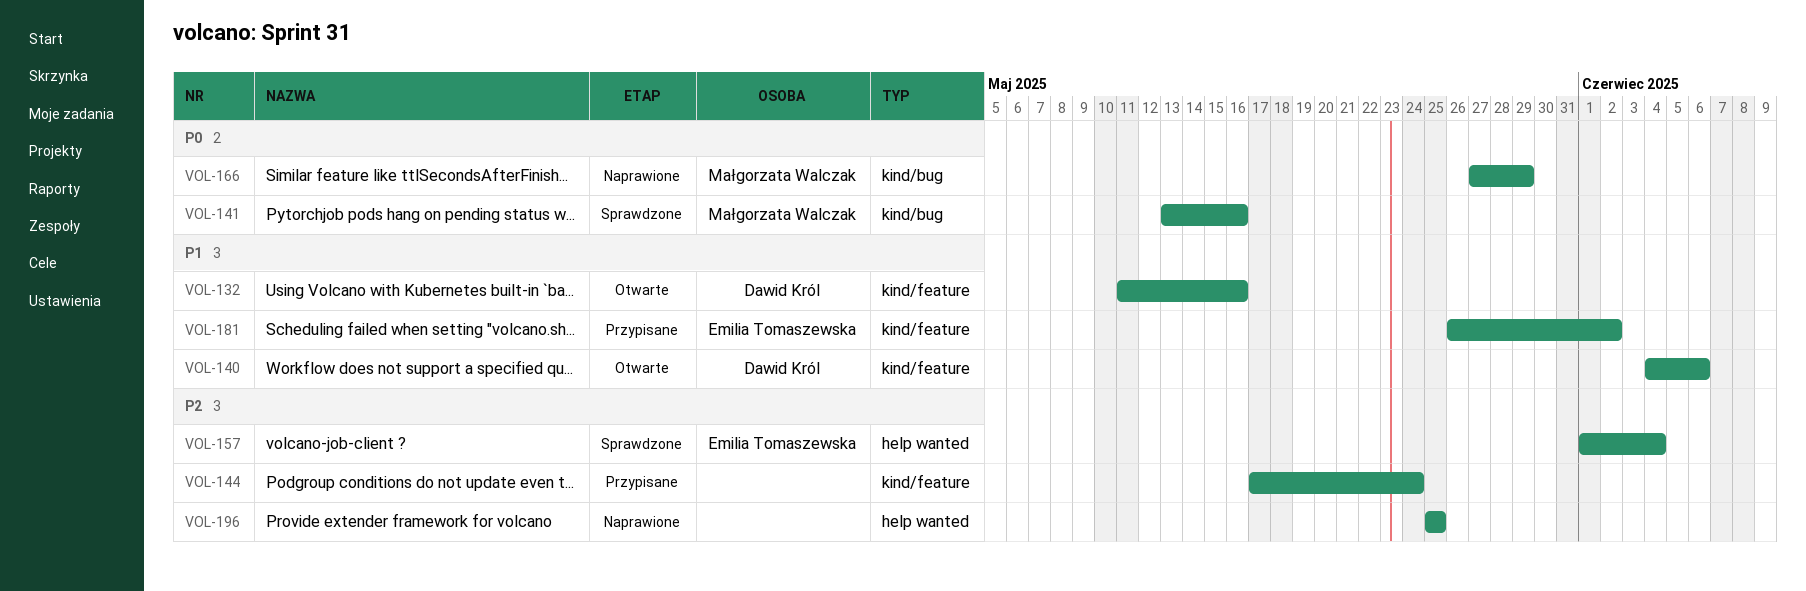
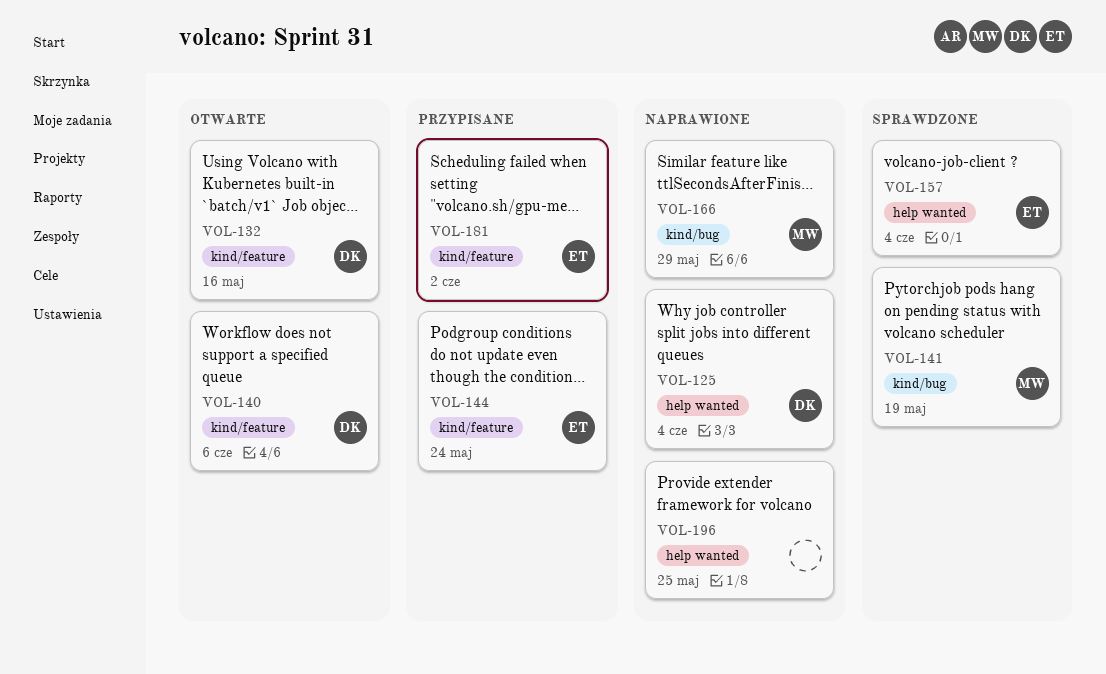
VOL-125: none -> present
VOL-141, due: May 16 -> May 19
VOL-144, owner: none -> Emilia Tomaszewska

